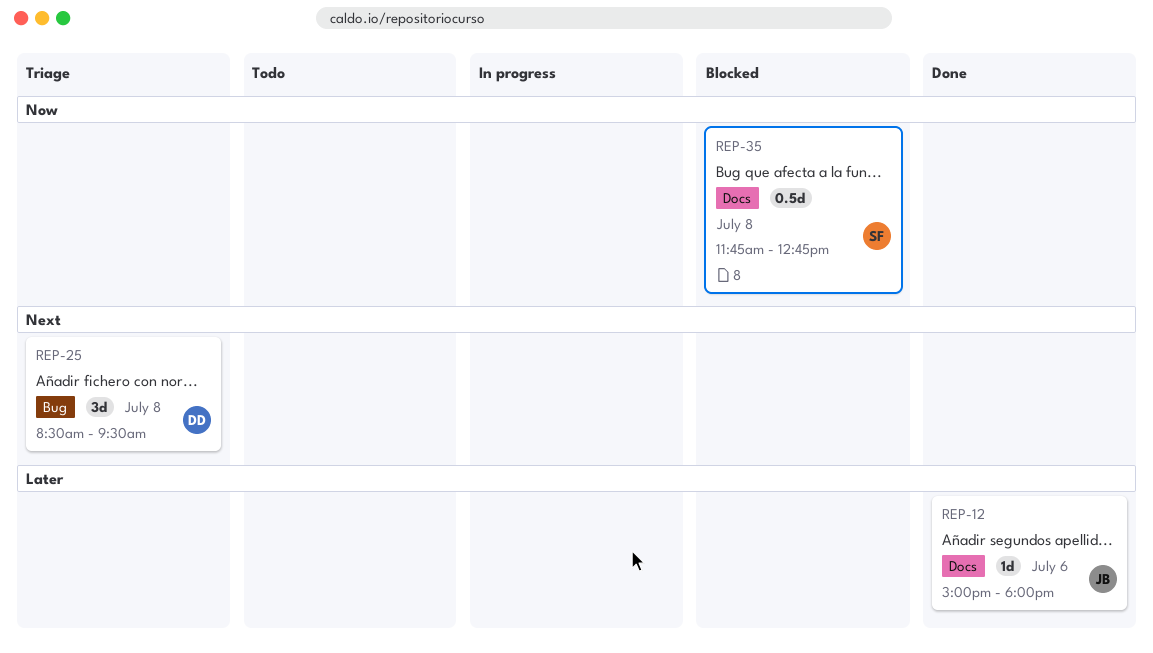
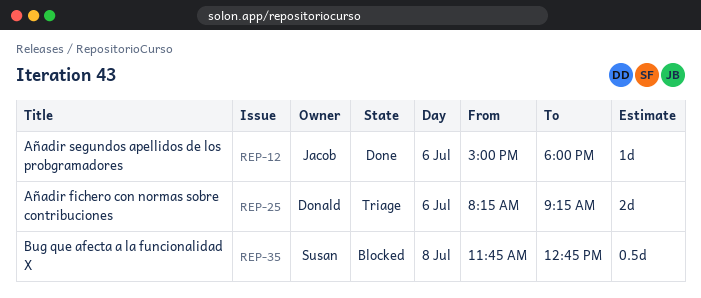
REP-25, estimate: 3d -> 2d
REP-25, day: Jul 8 -> Jul 6
REP-25, begins: 08:30 -> 08:15
REP-25, ends: 09:30 -> 09:15

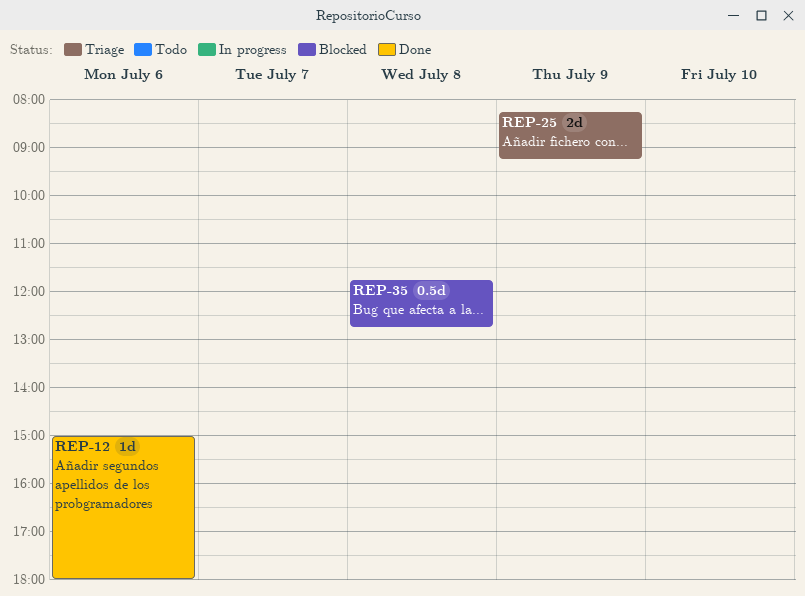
REP-25, day: Jul 6 -> Jul 9

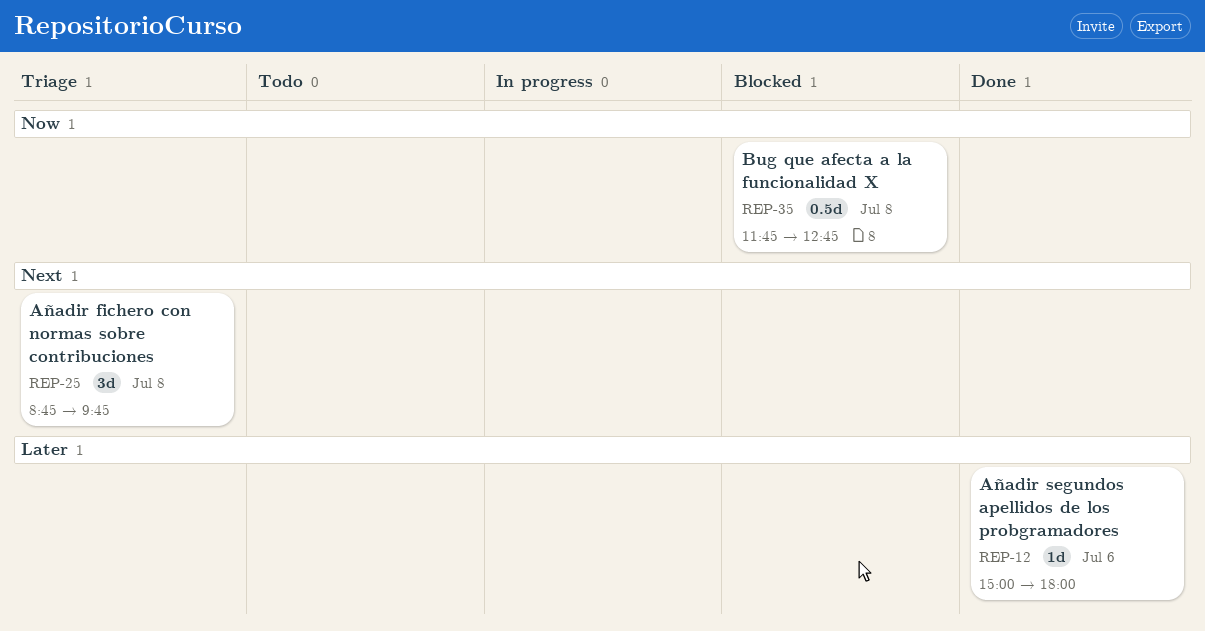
REP-25, estimate: 2d -> 3d
REP-25, day: Jul 9 -> Jul 8
REP-25, begins: 08:15 -> 08:45
REP-25, ends: 09:15 -> 09:45

